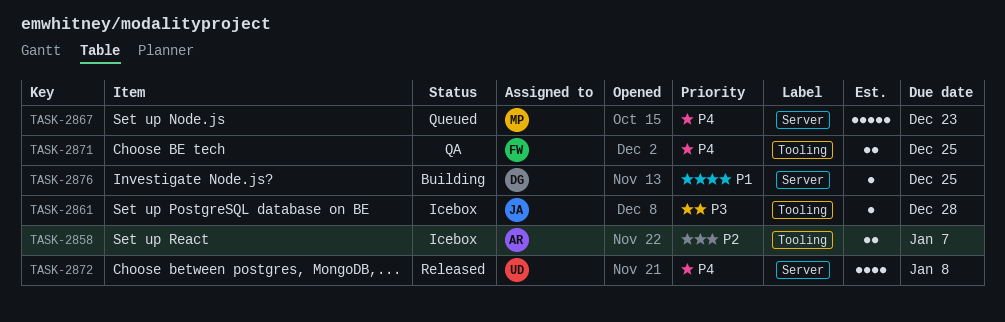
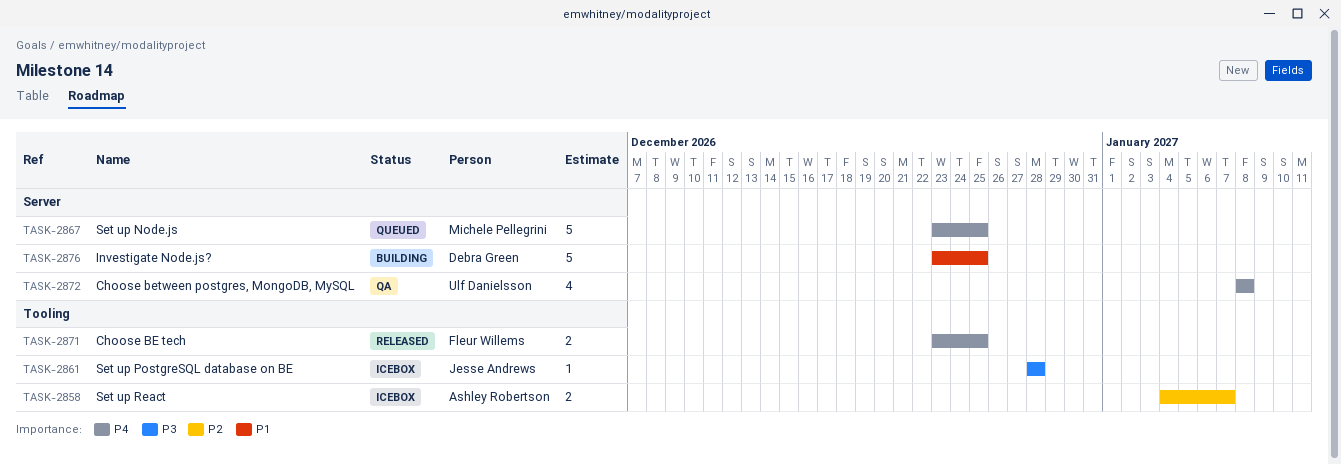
TASK-2867, due: Dec 23 -> Dec 25
TASK-2871, status: QA -> Released
TASK-2872, status: Released -> QA
TASK-2876, estimate: 1 -> 5

